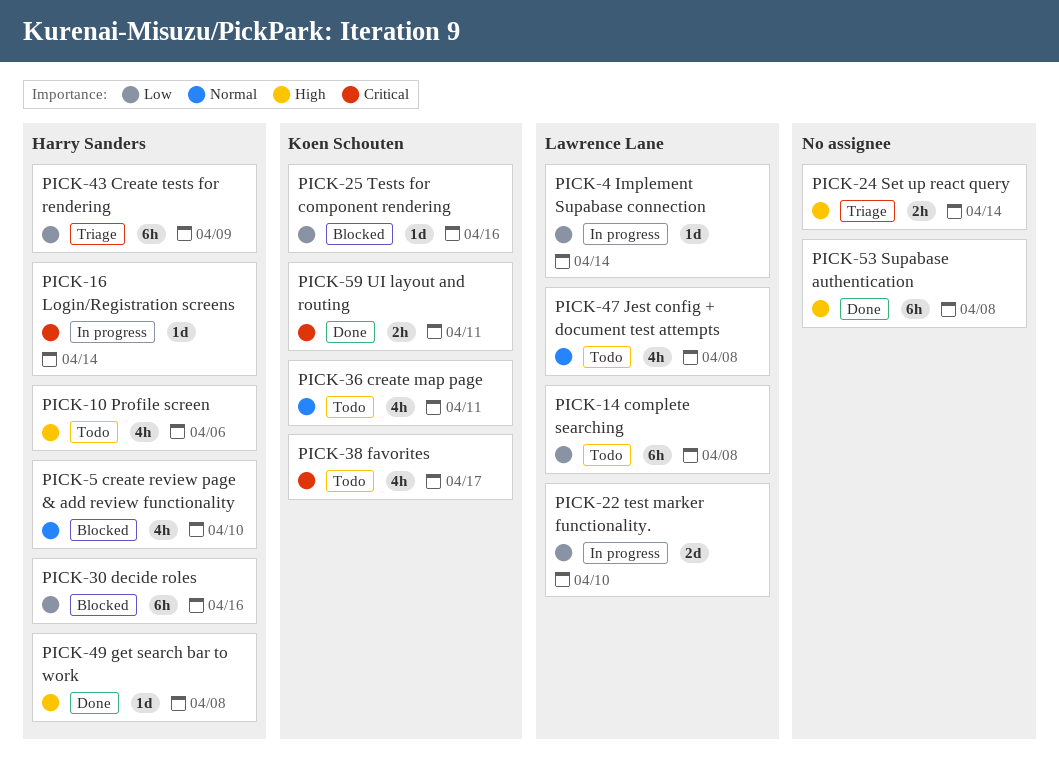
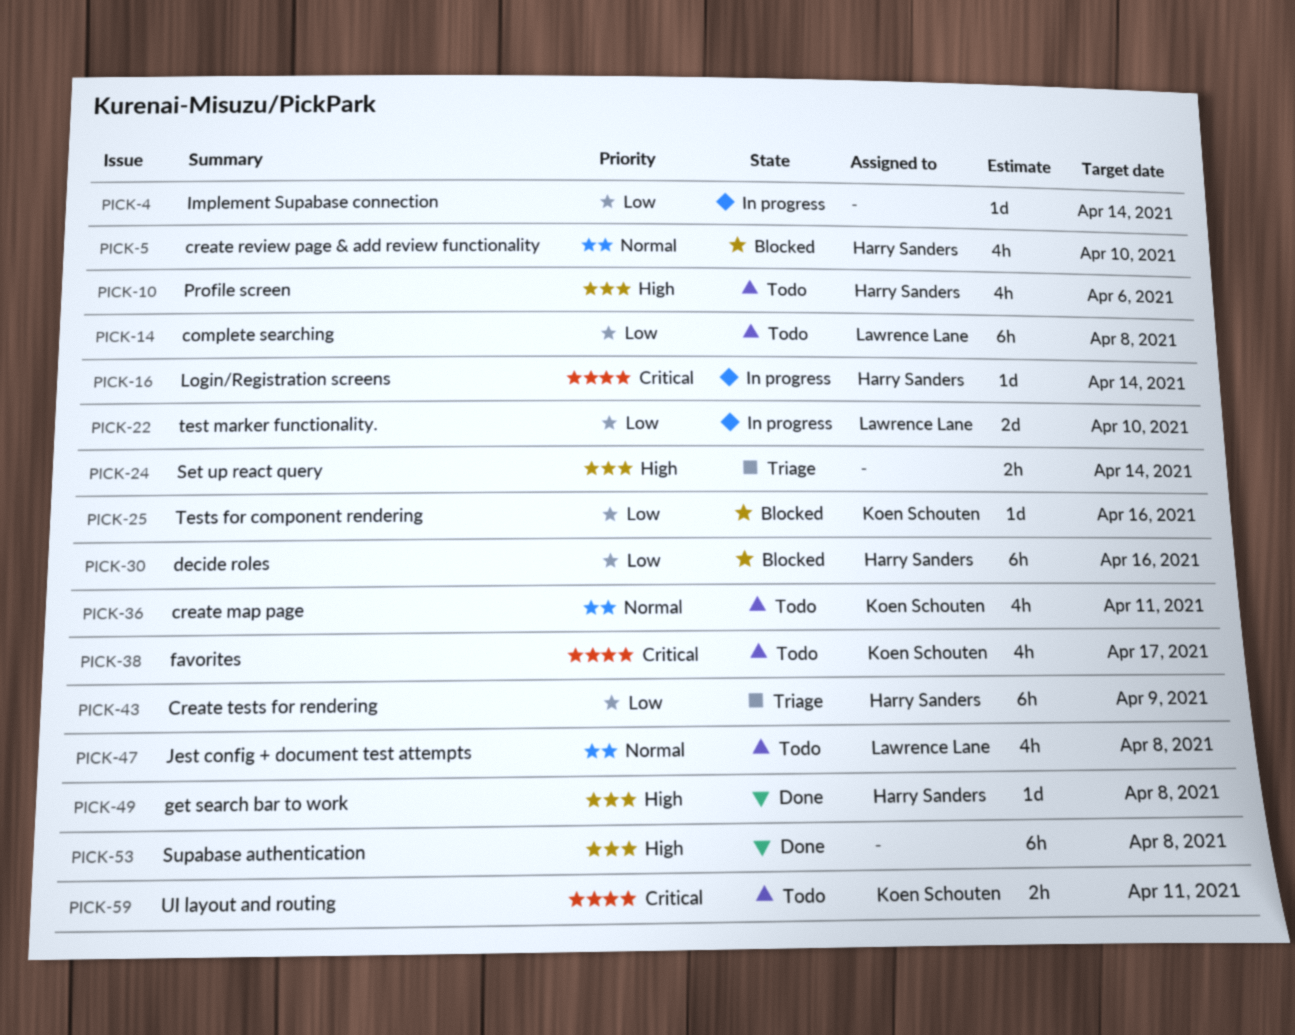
PICK-4, owner: Lawrence Lane -> none
PICK-59, status: Done -> Todo

